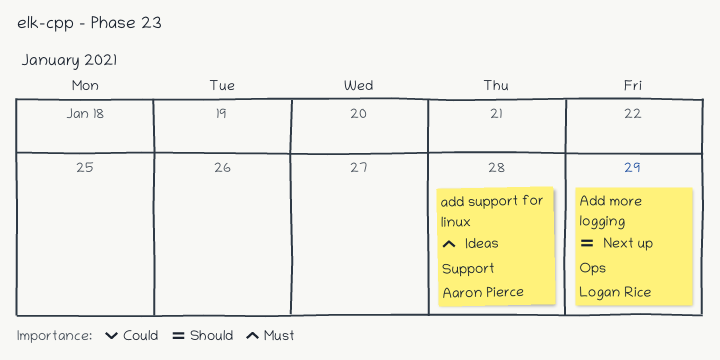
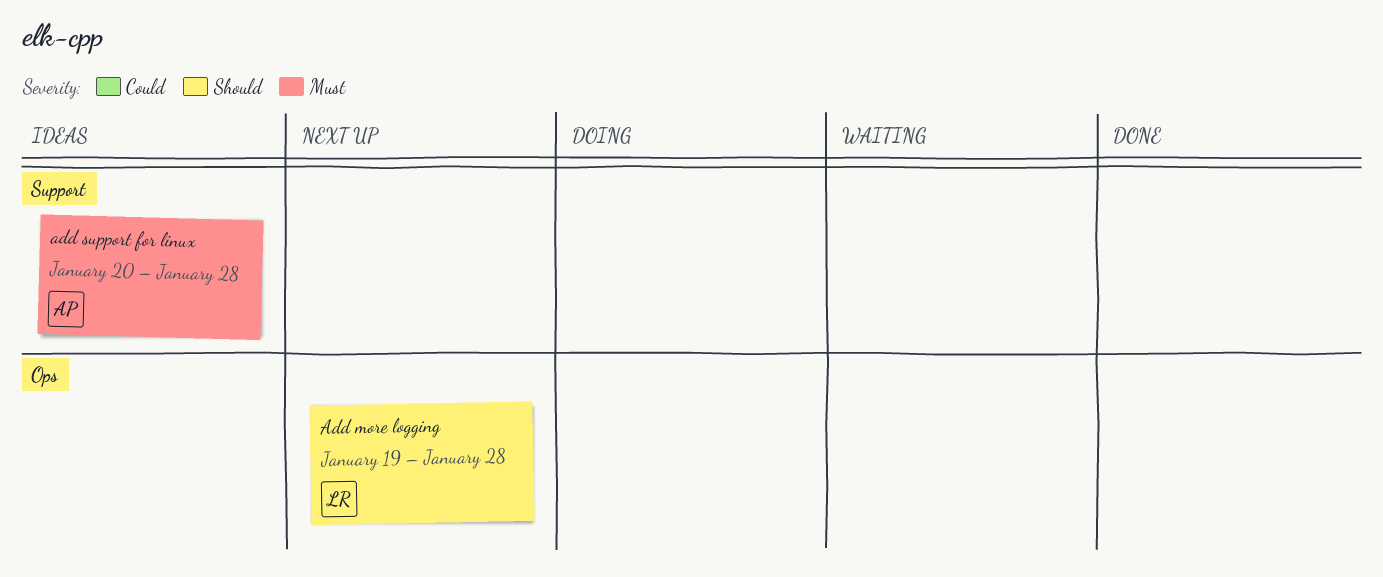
Add more logging, due: Jan 29 -> Jan 28

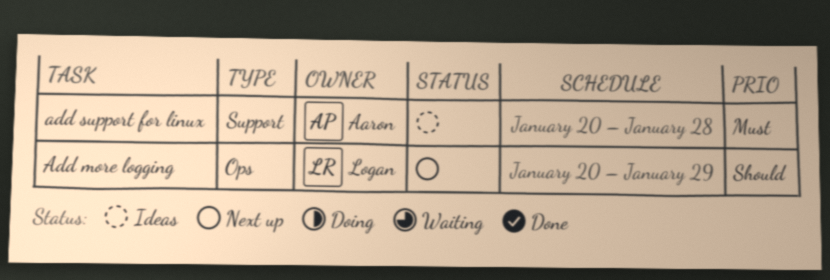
Add more logging, start: Jan 19 -> Jan 20
Add more logging, due: Jan 28 -> Jan 29

